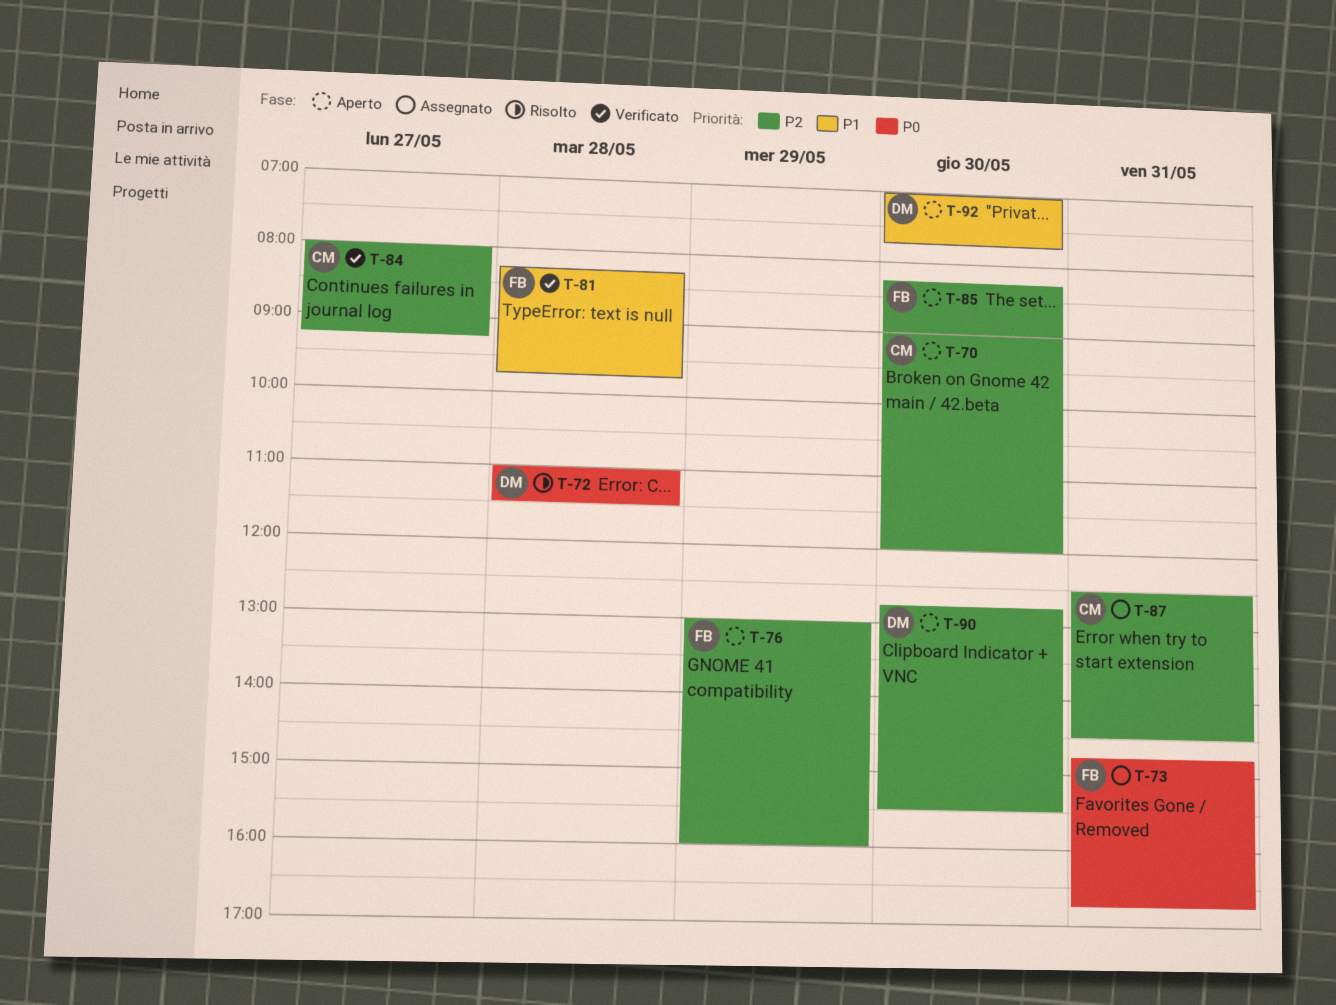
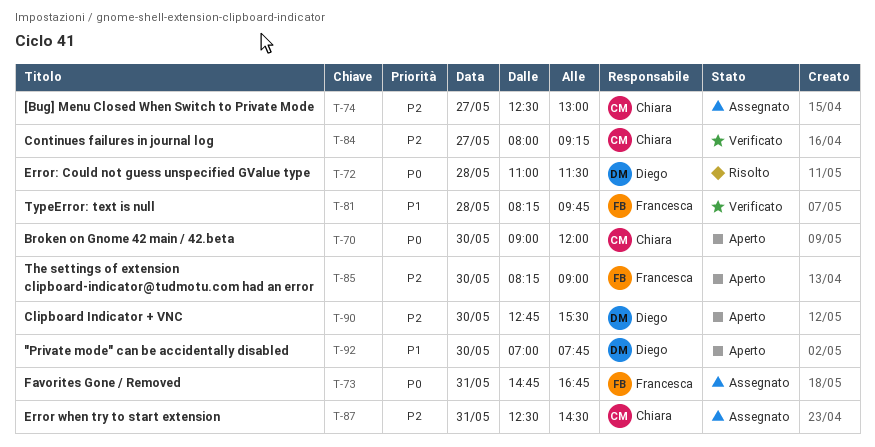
T-70, priority: P2 -> P0
T-74: none -> present
T-76: present -> none

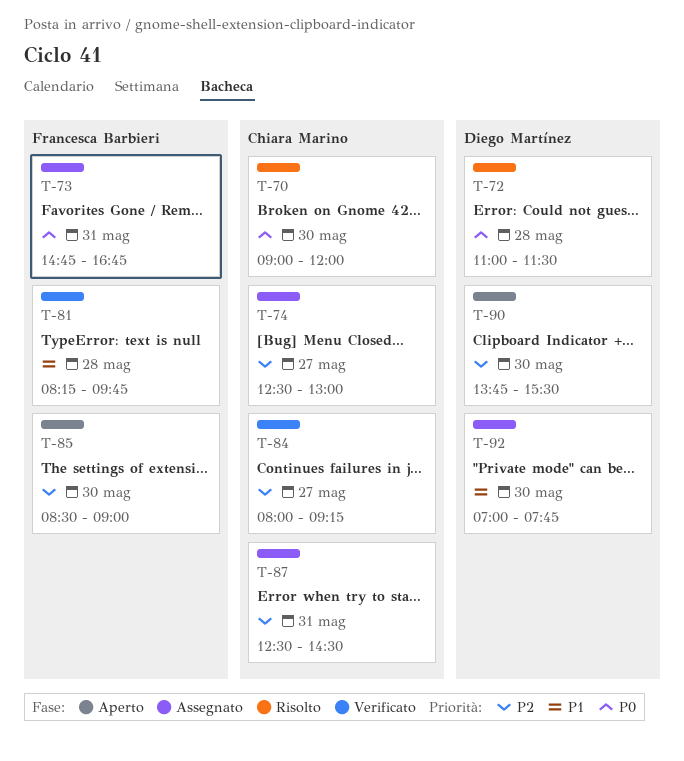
T-70, status: Aperto -> Risolto
T-85, begins: 08:15 -> 08:30
T-90, begins: 12:45 -> 13:45
T-92, status: Aperto -> Assegnato

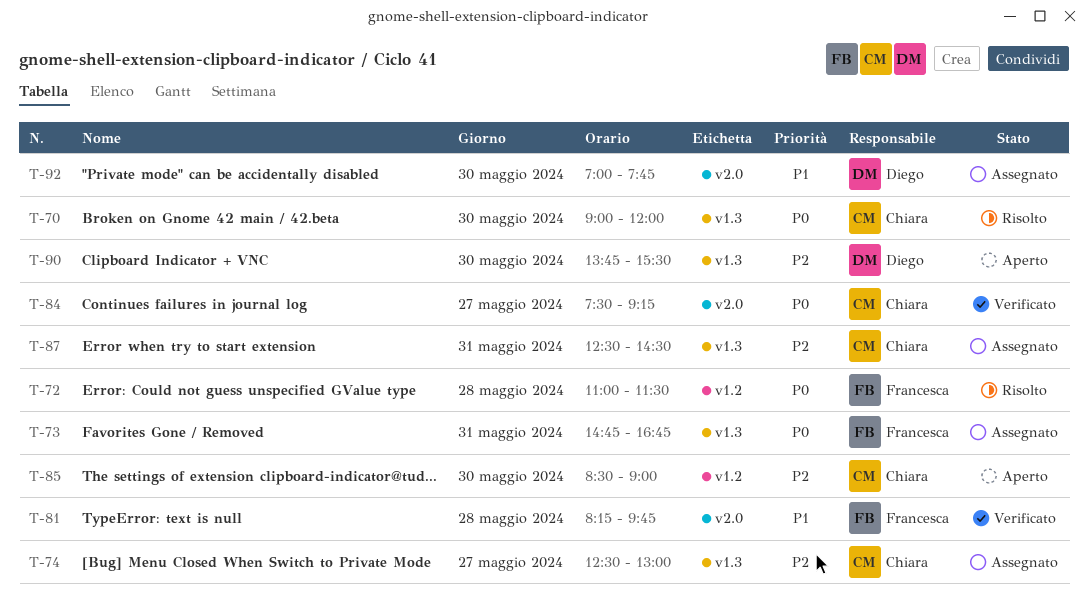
T-72, owner: Diego Martínez -> Francesca Barbieri
T-84, priority: P2 -> P0
T-84, begins: 08:00 -> 07:30
T-85, owner: Francesca Barbieri -> Chiara Marino

